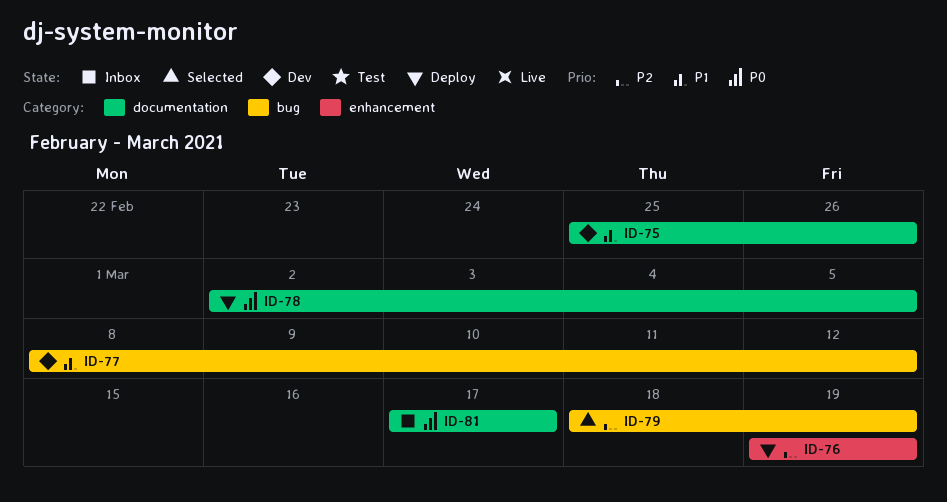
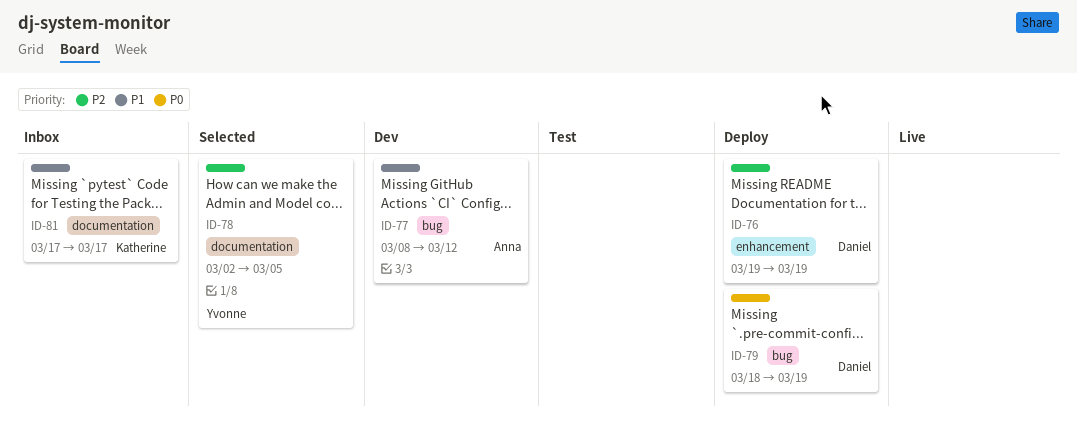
ID-75: present -> none
ID-78, status: Deploy -> Selected
ID-78, priority: P0 -> P2
ID-79, status: Selected -> Deploy
ID-79, priority: P2 -> P0
ID-81, priority: P0 -> P1

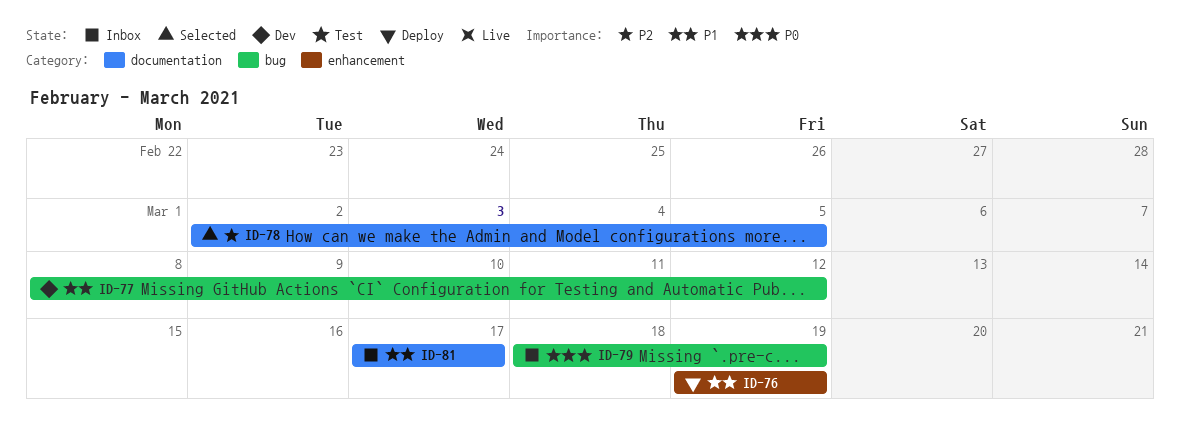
ID-76, priority: P2 -> P1
ID-79, status: Deploy -> Inbox

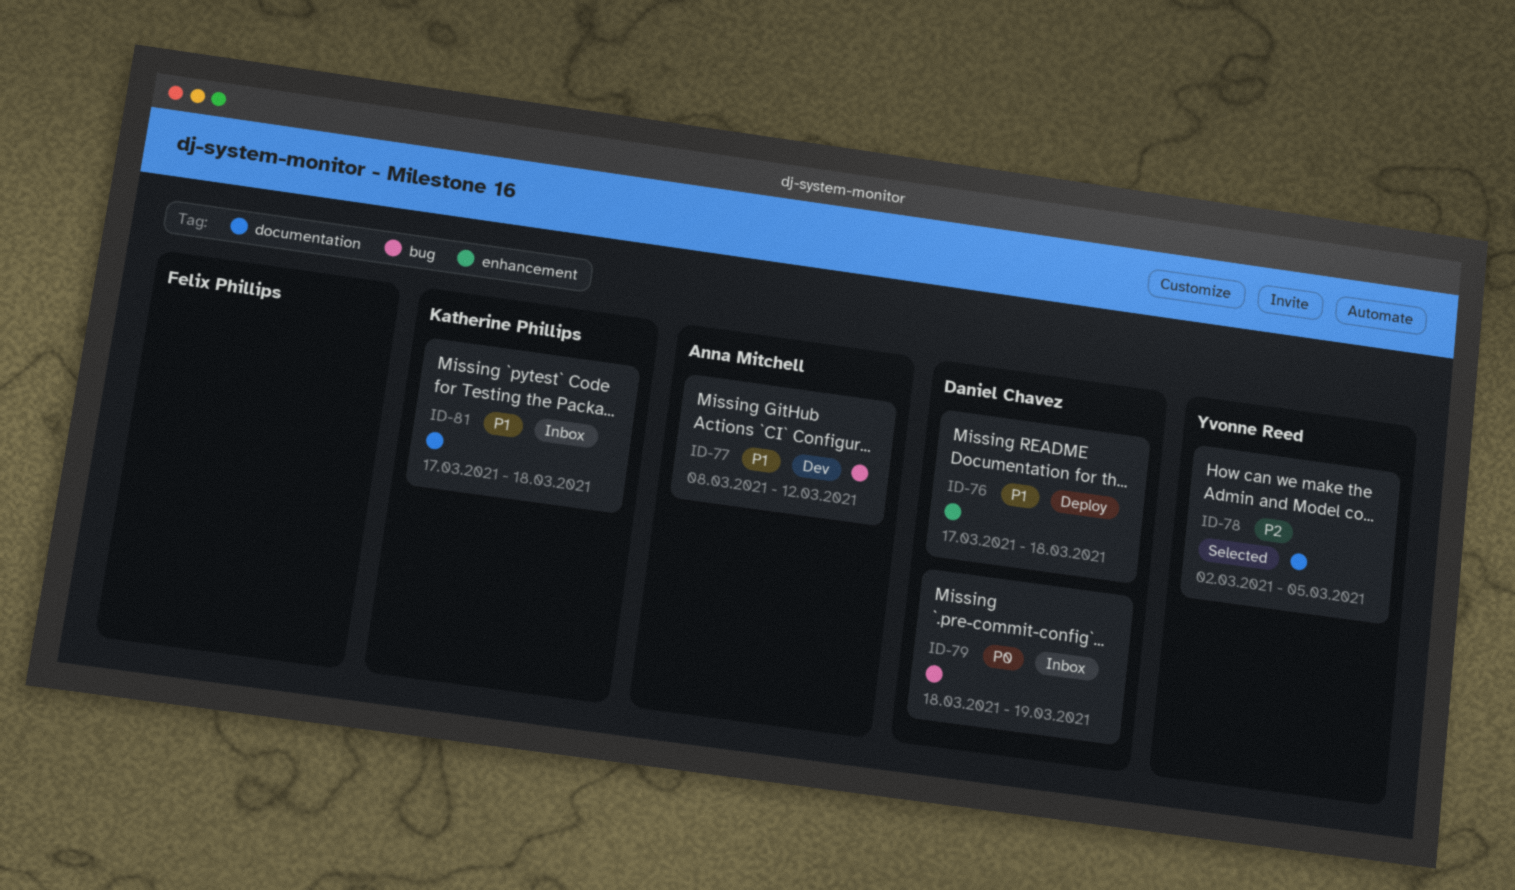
ID-76, start: Mar 19 -> Mar 17
ID-76, due: Mar 19 -> Mar 18
ID-81, due: Mar 17 -> Mar 18

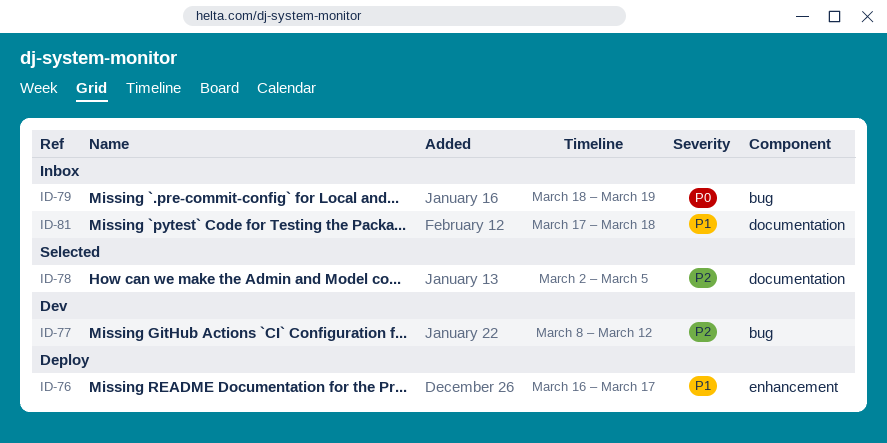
ID-76, start: Mar 17 -> Mar 16
ID-76, due: Mar 18 -> Mar 17
ID-77, priority: P1 -> P2

